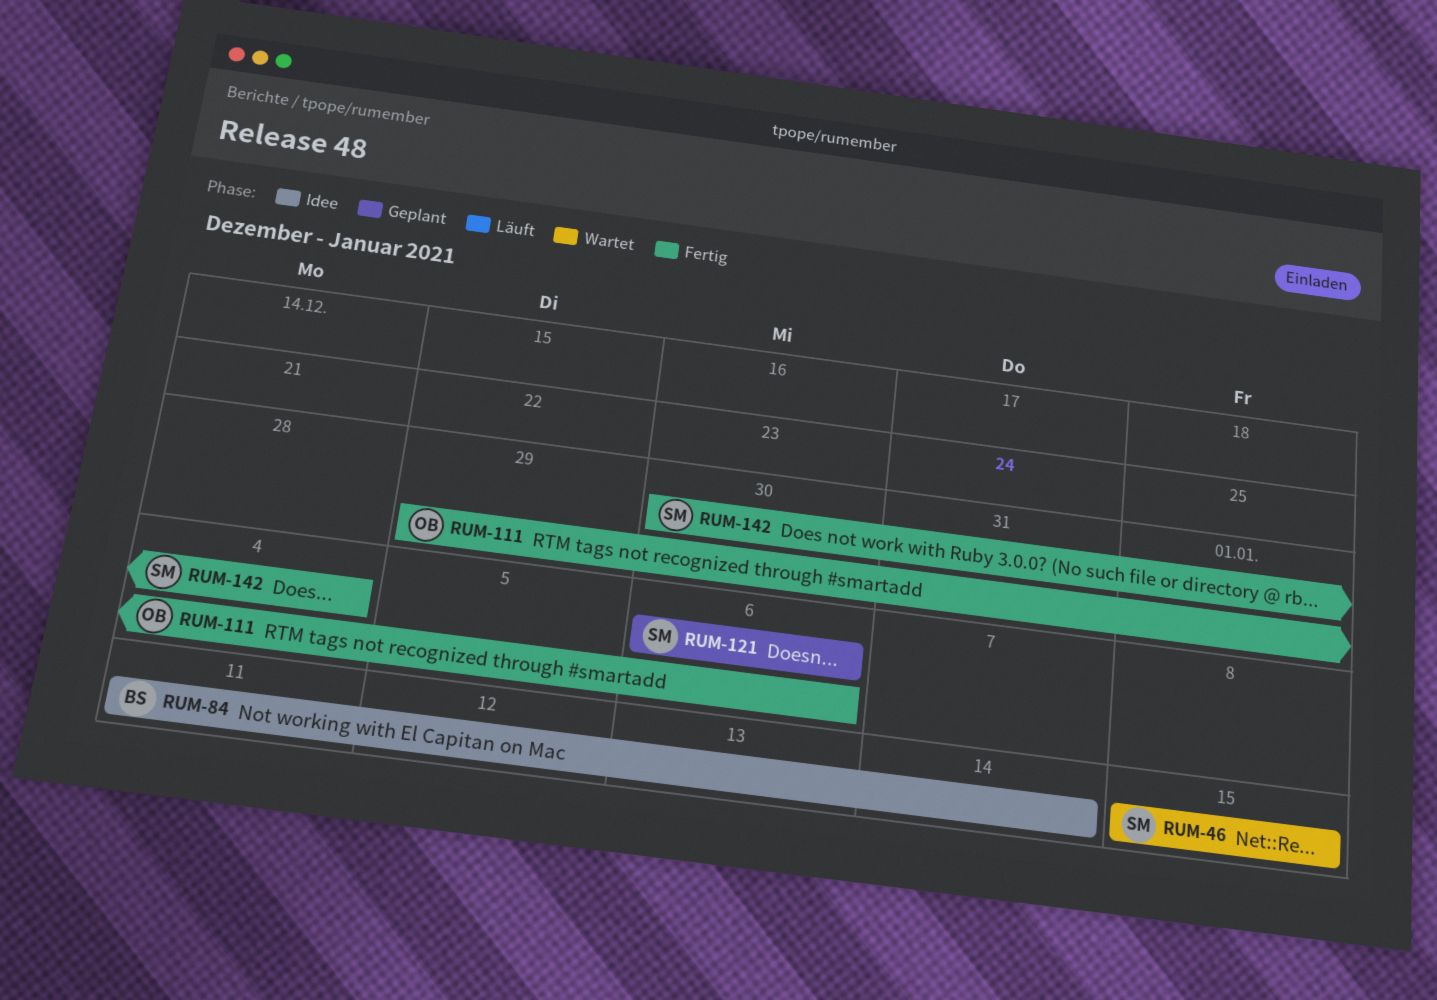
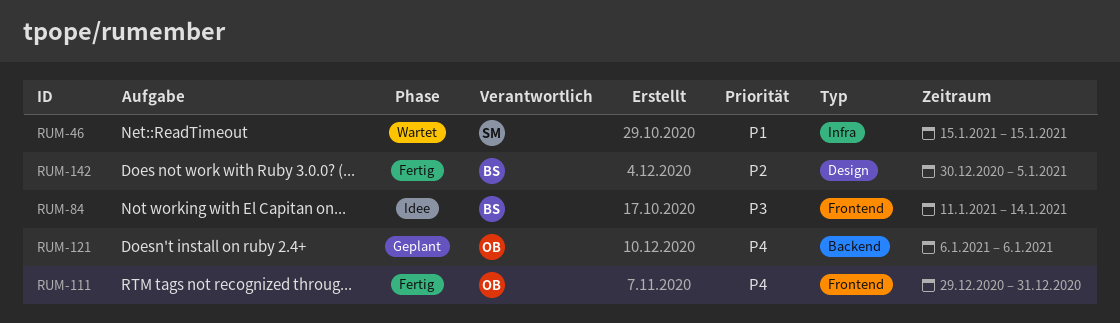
RUM-111, due: Jan 6 -> Dec 31
RUM-121, owner: SM -> OB
RUM-142, owner: SM -> BS
RUM-142, due: Jan 4 -> Jan 5

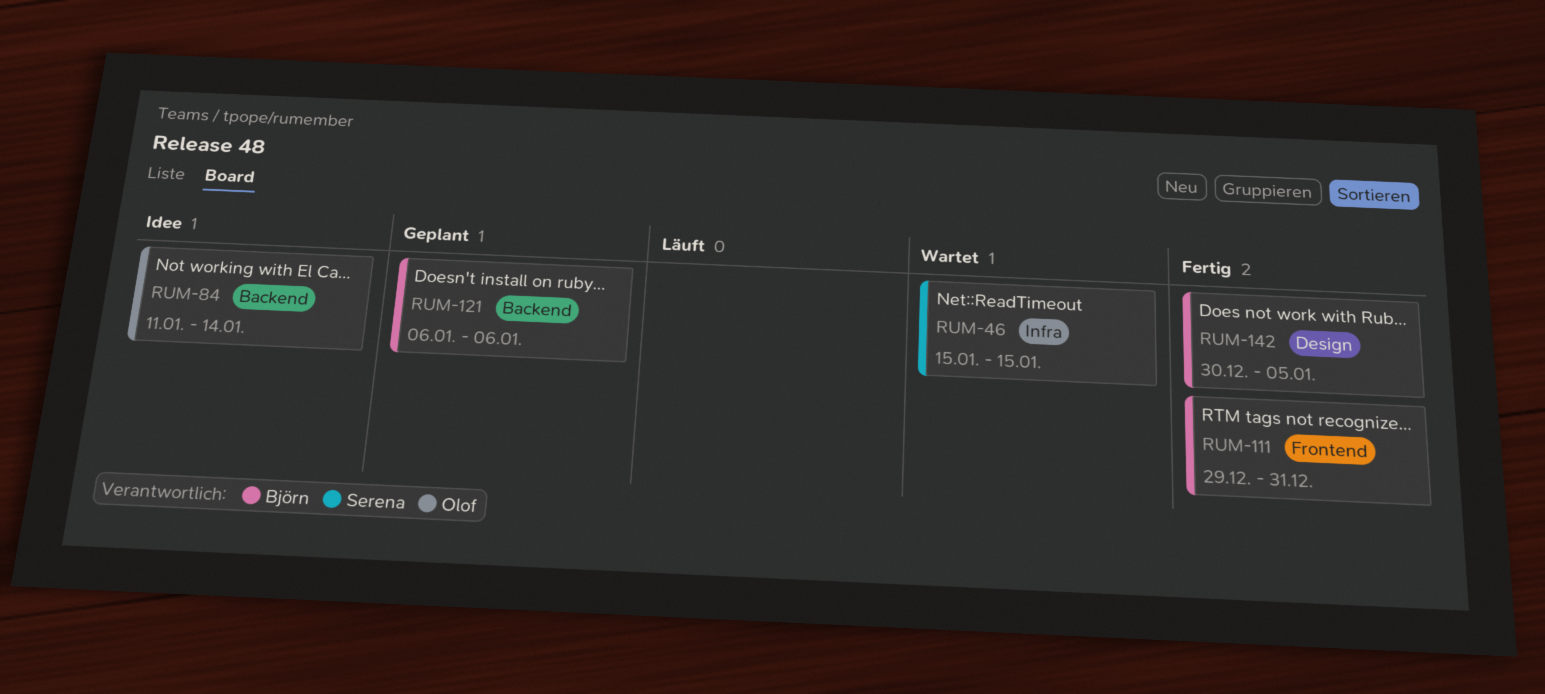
RUM-84, owner: Björn -> Olof
RUM-84, label: Frontend -> Backend
RUM-111, owner: Olof -> Björn
RUM-121, owner: Olof -> Björn

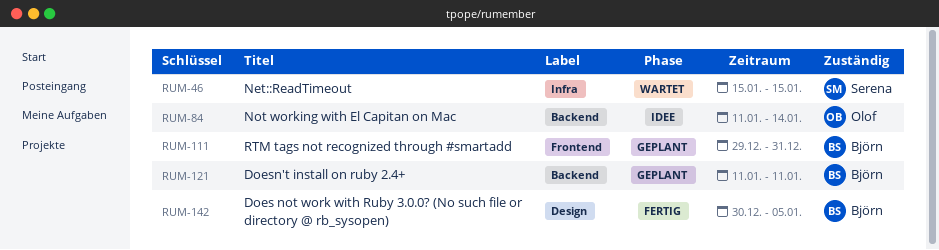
RUM-111, status: Fertig -> Geplant
RUM-121, start: Jan 6 -> Jan 11
RUM-121, due: Jan 6 -> Jan 11

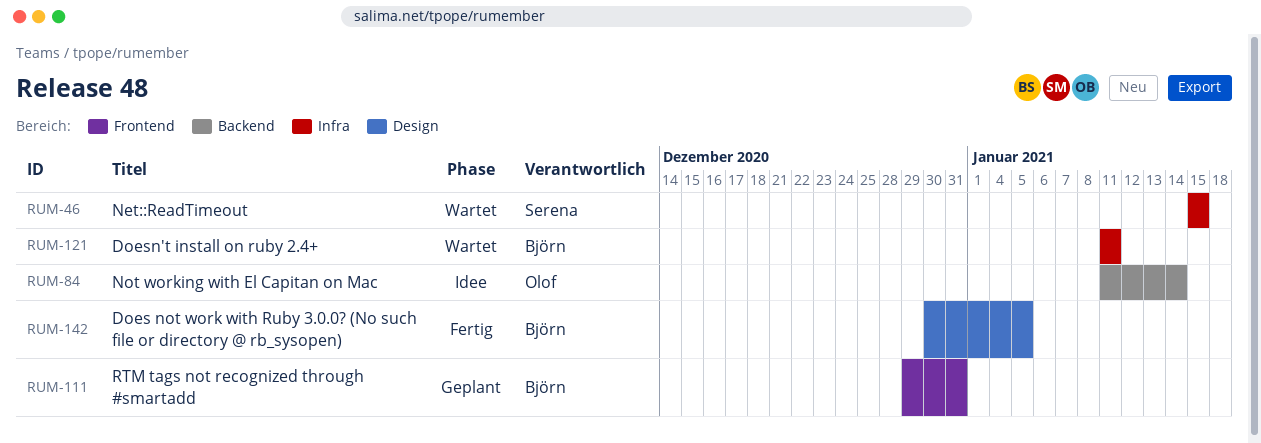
RUM-121, status: Geplant -> Wartet
RUM-121, label: Backend -> Infra

